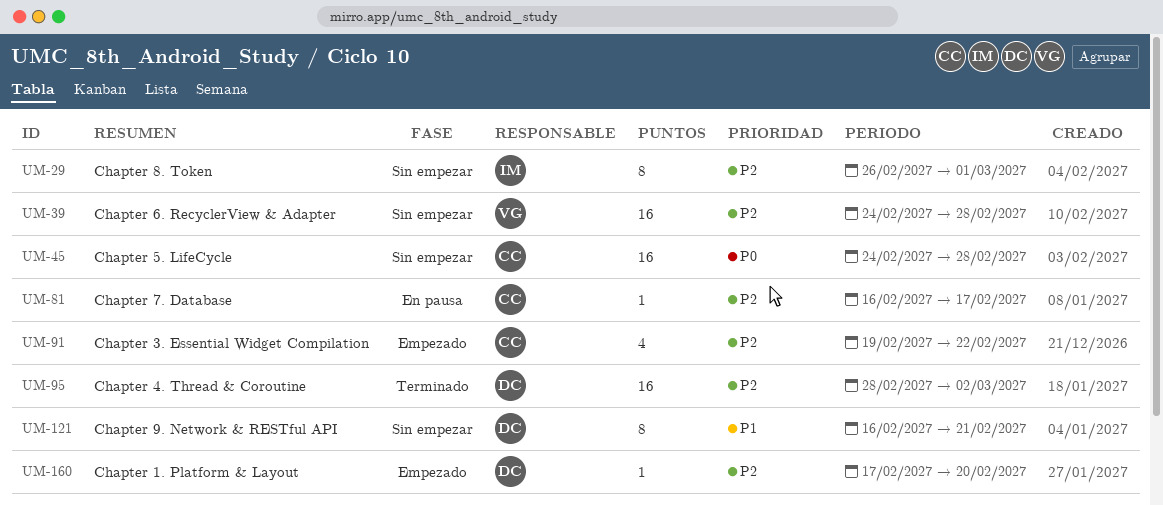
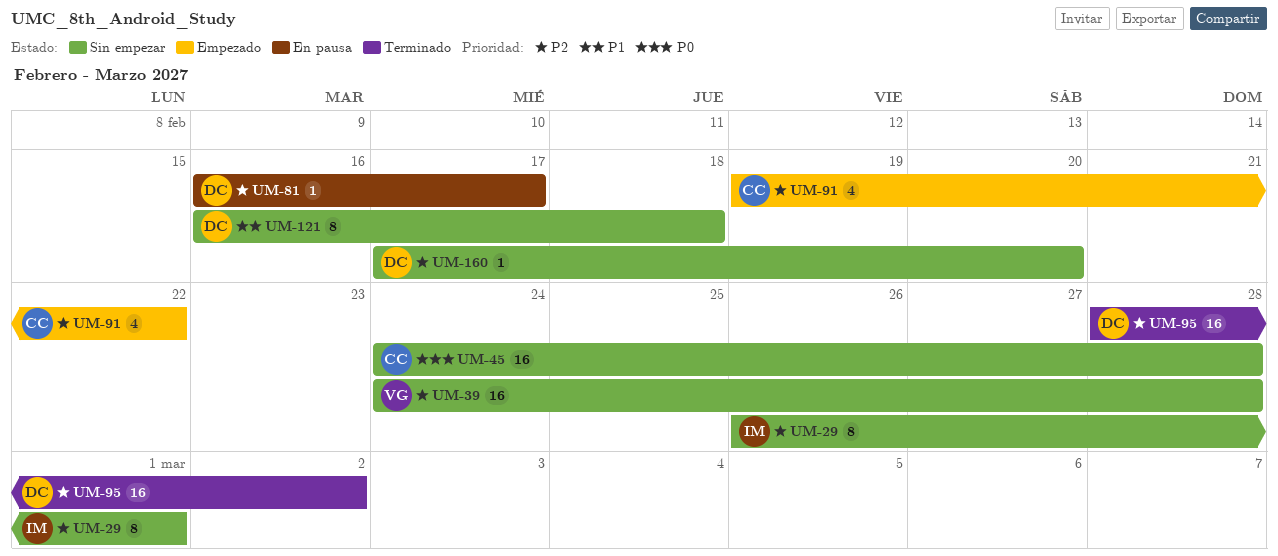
UM-81, owner: CC -> DC
UM-121, due: Feb 21 -> Feb 18
UM-160, status: Empezado -> Sin empezar

